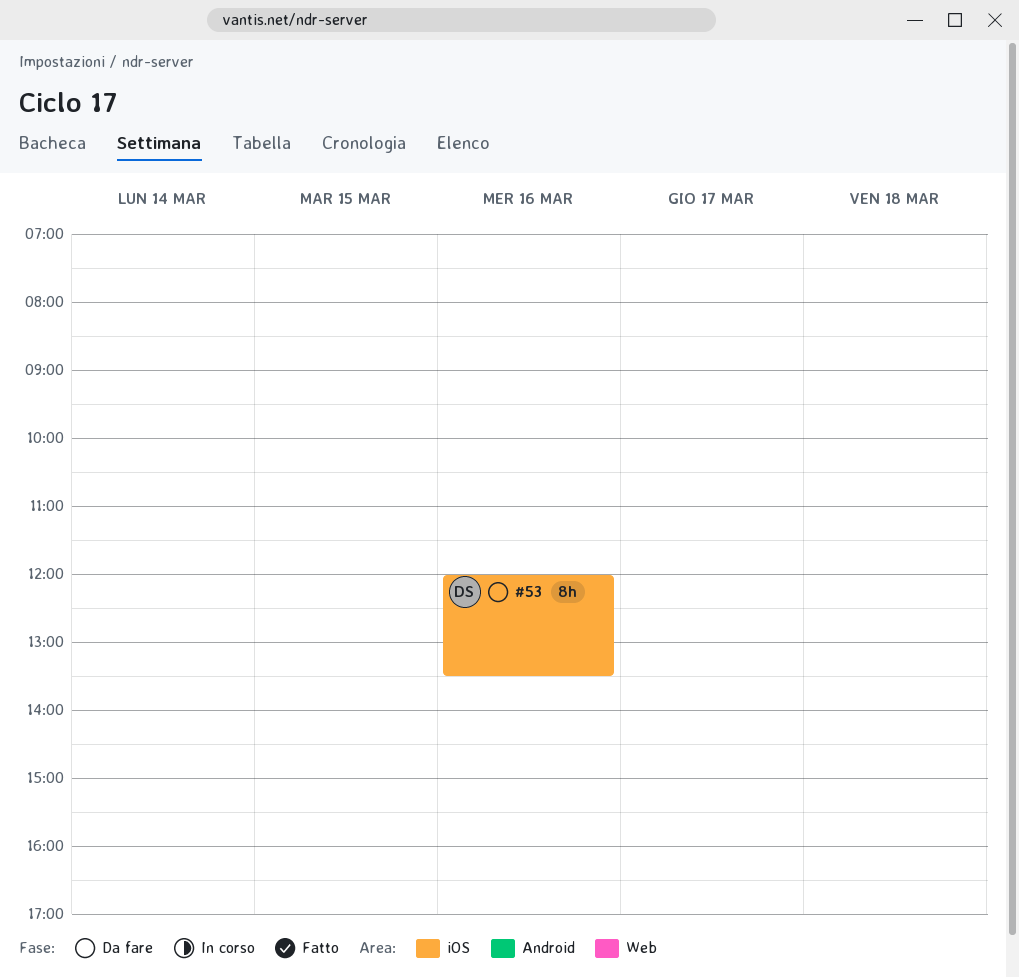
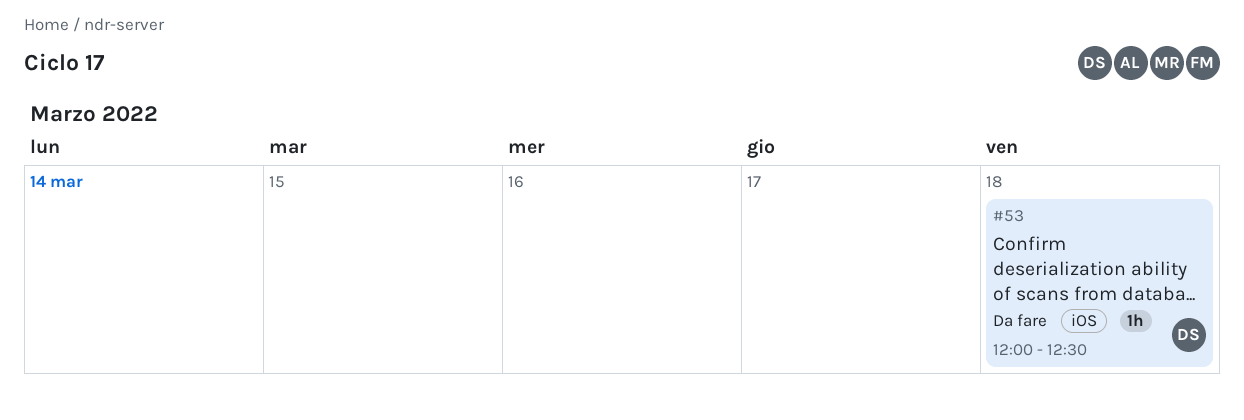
#53, estimate: 8h -> 1h
#53, day: Mar 16 -> Mar 18
#53, ends: 13:30 -> 12:30

